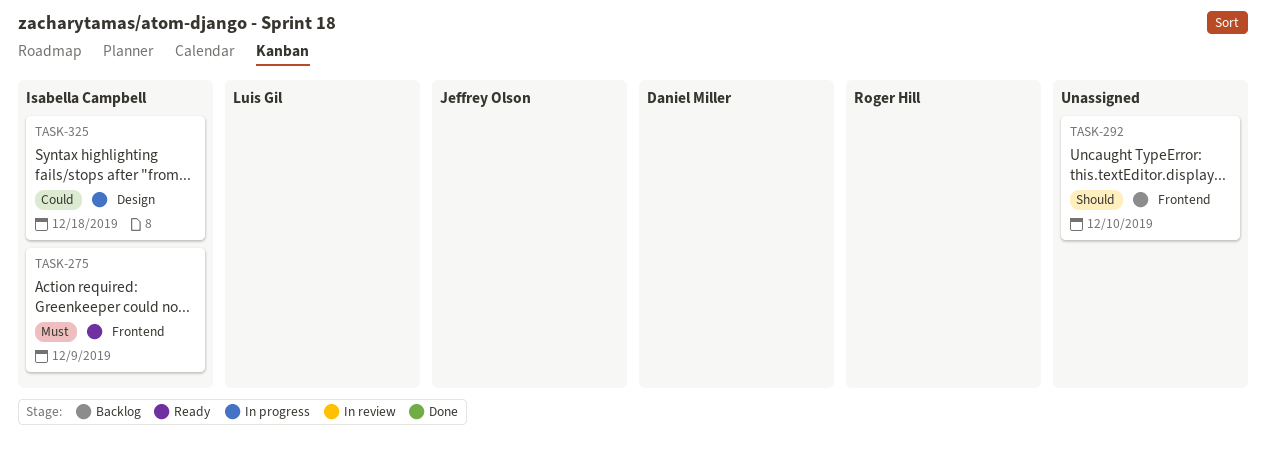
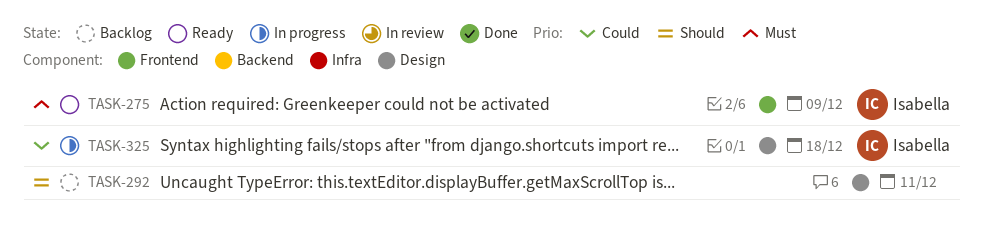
TASK-292, label: Frontend -> Design
TASK-292, due: Dec 10 -> Dec 11

